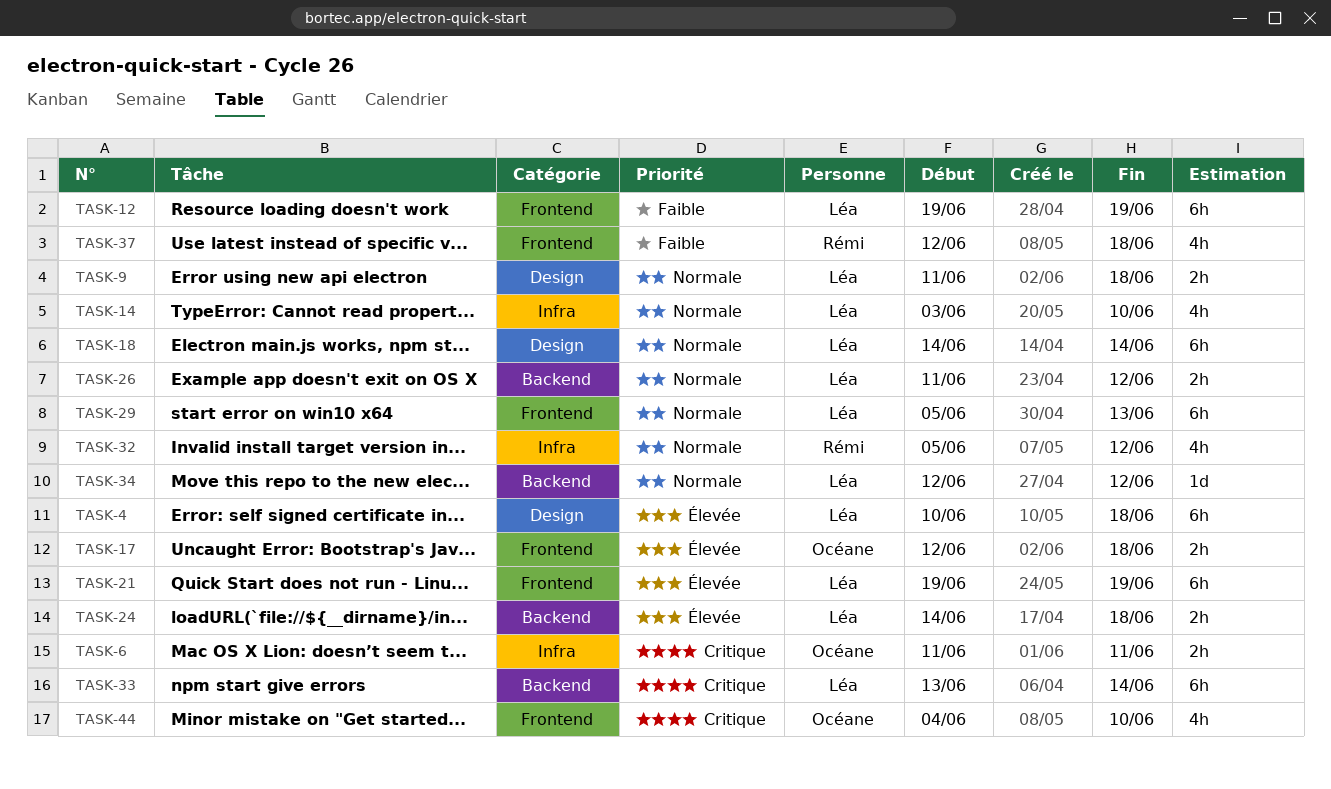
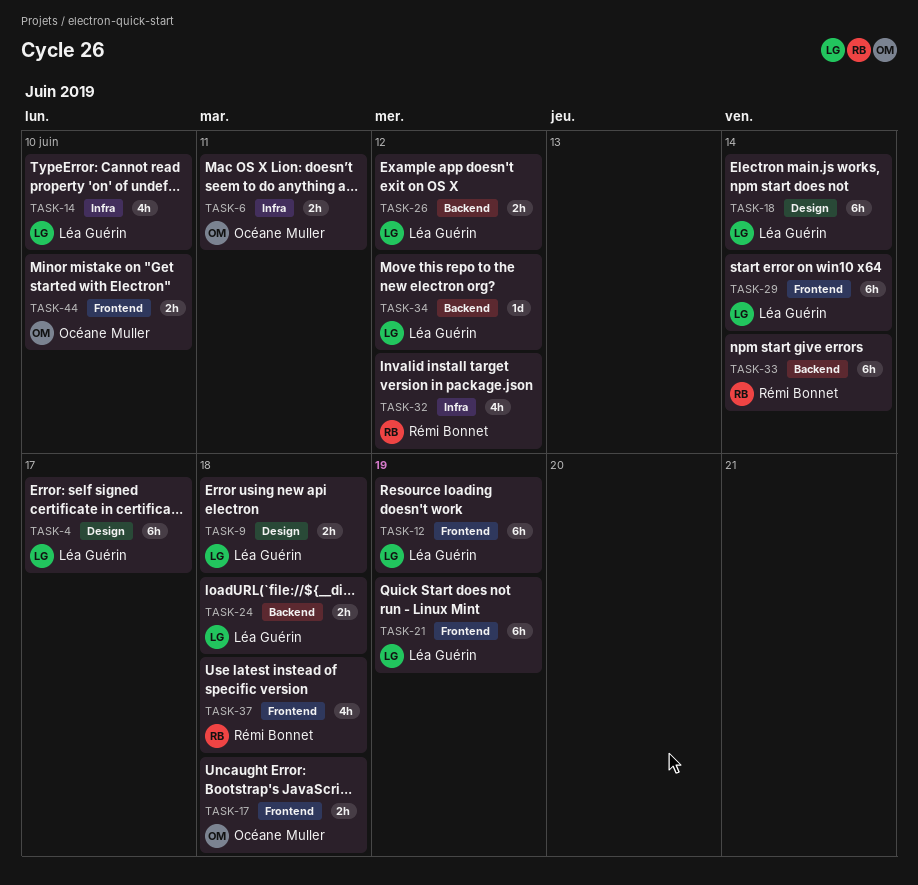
TASK-4, due: Jun 18 -> Jun 17
TASK-29, due: Jun 13 -> Jun 14
TASK-33, owner: Léa Guérin -> Rémi Bonnet
TASK-44, estimate: 4h -> 2h

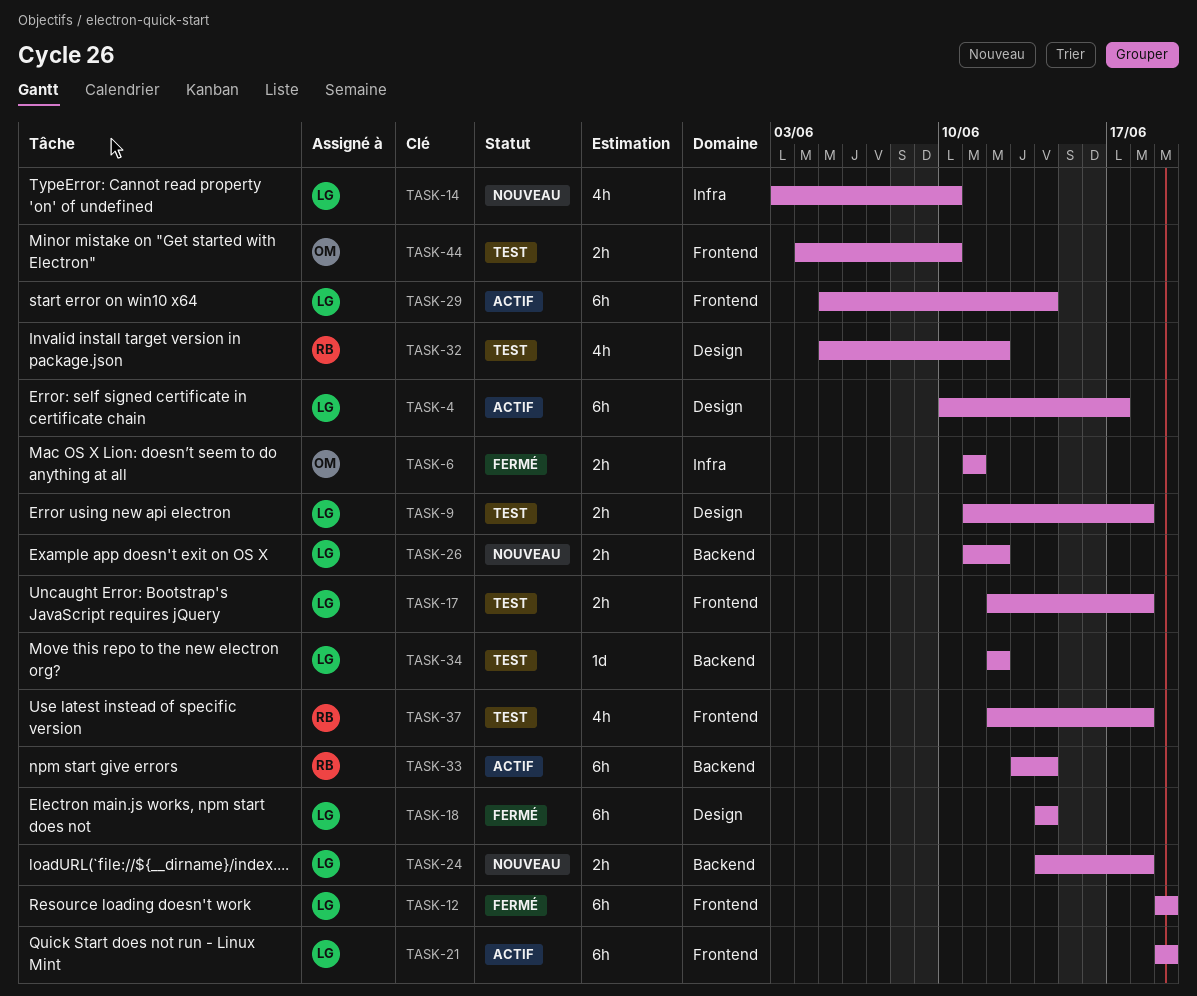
TASK-17, owner: Océane Muller -> Léa Guérin
TASK-32, label: Infra -> Design

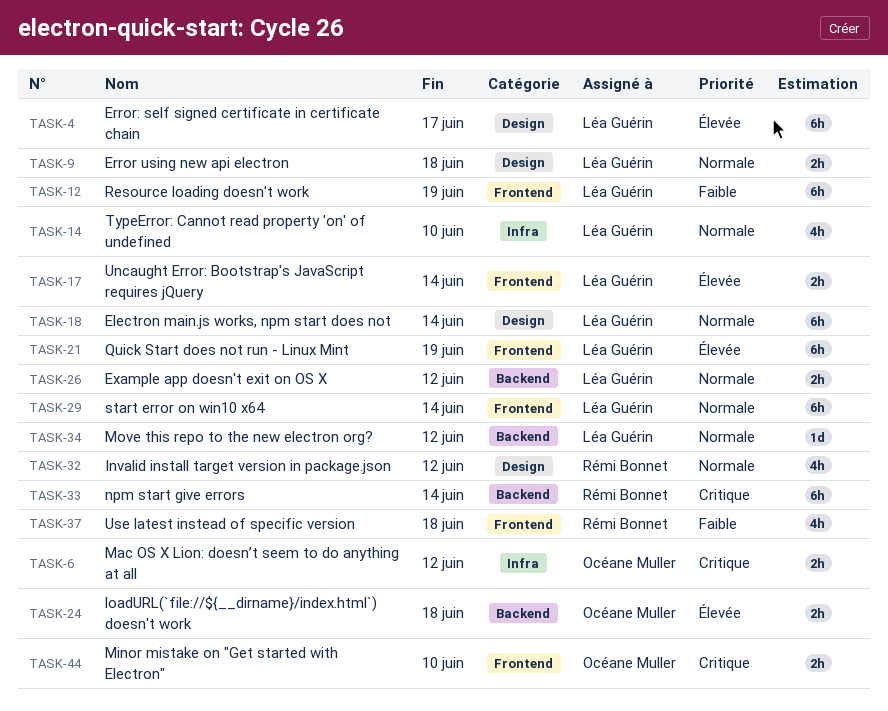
TASK-6, due: Jun 11 -> Jun 12
TASK-17, due: Jun 18 -> Jun 14
TASK-24, owner: Léa Guérin -> Océane Muller

